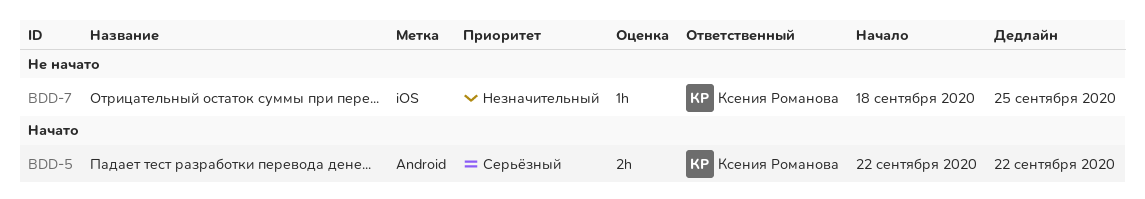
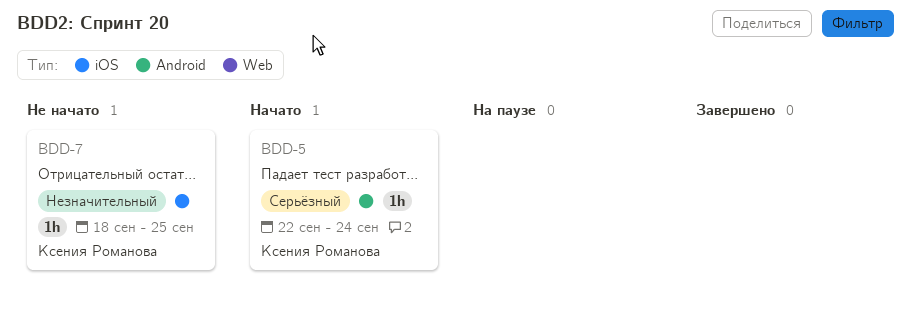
BDD-5, estimate: 2h -> 1h
BDD-5, due: Sep 22 -> Sep 24

